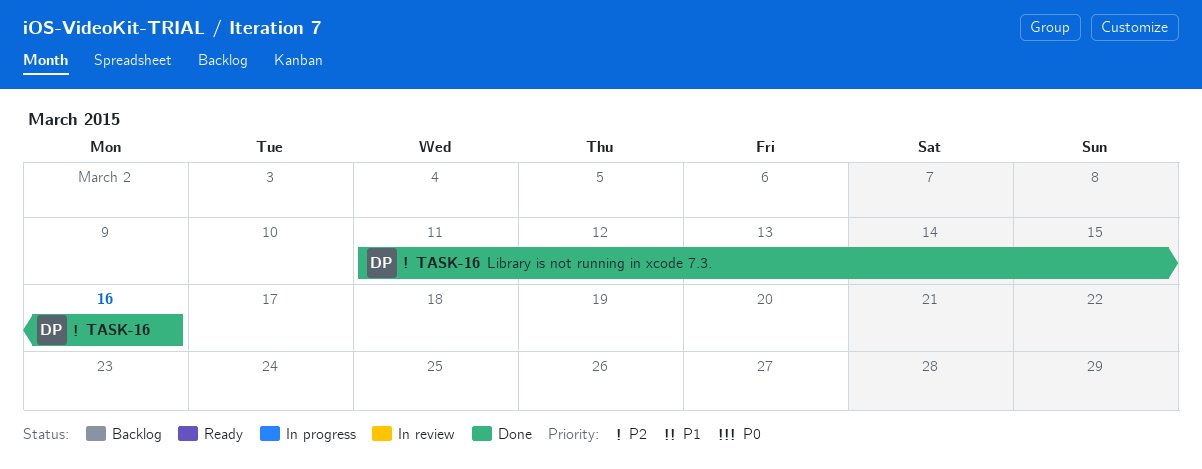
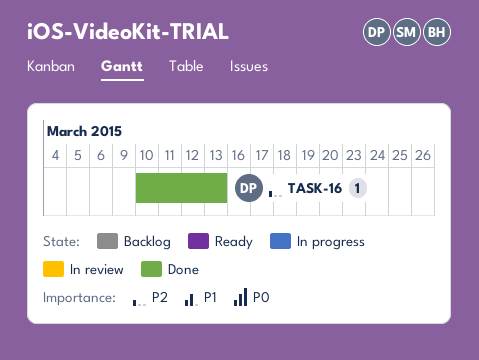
TASK-16, start: Mar 11 -> Mar 10
TASK-16, due: Mar 16 -> Mar 13

